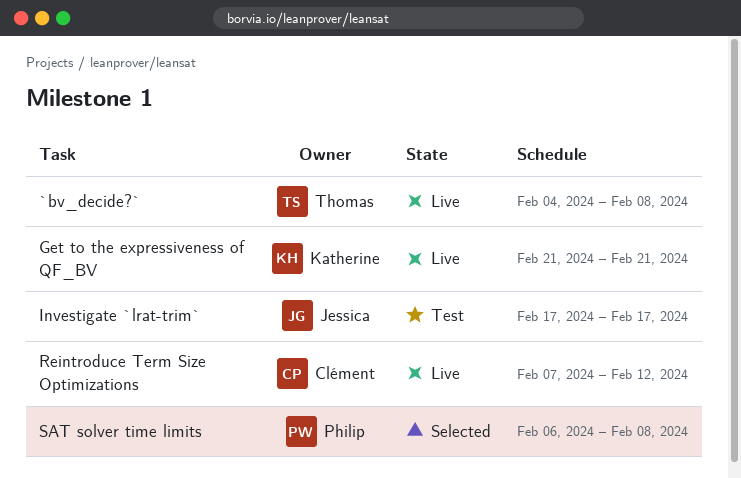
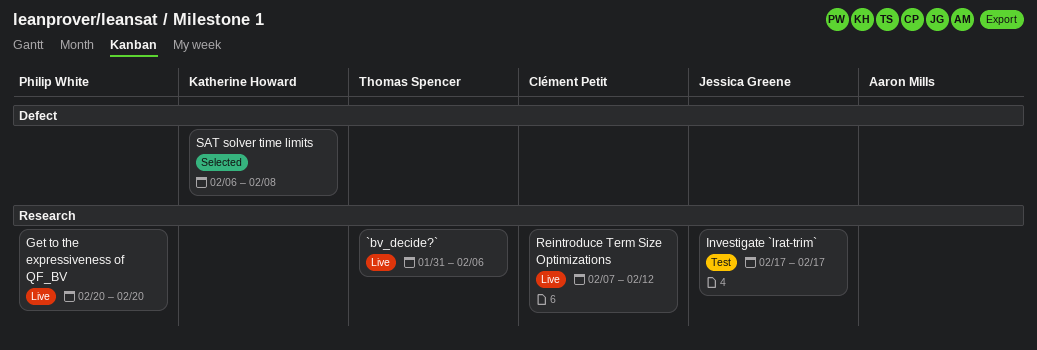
`bv_decide?`, start: Feb 4 -> Jan 31
`bv_decide?`, due: Feb 8 -> Feb 6
Get to the expressiveness of QF_BV, owner: Katherine Howard -> Philip White
Get to the expressiveness of QF_BV, start: Feb 21 -> Feb 20
Get to the expressiveness of QF_BV, due: Feb 21 -> Feb 20
SAT solver time limits, owner: Philip White -> Katherine Howard

